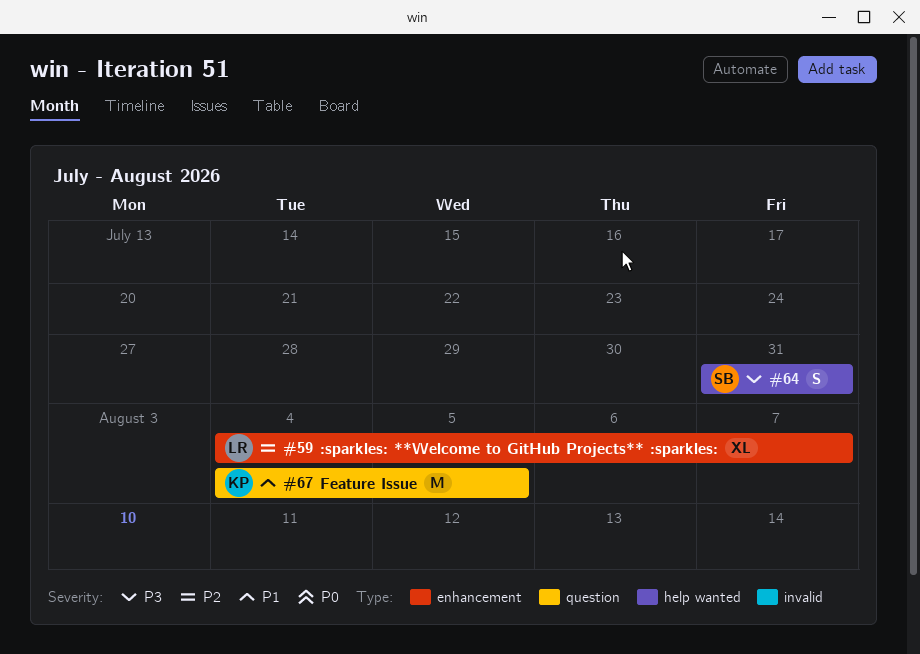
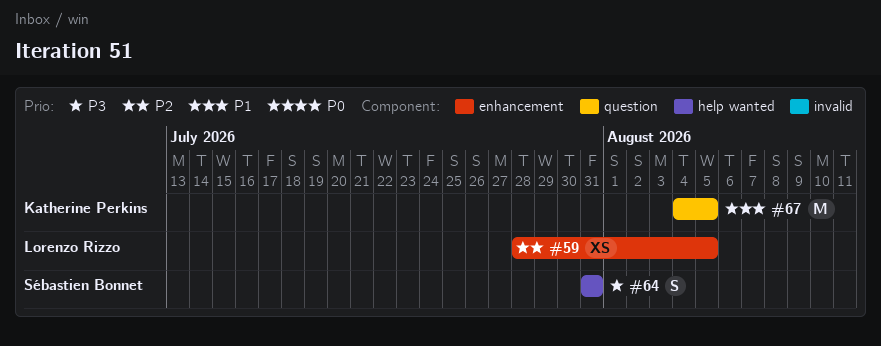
#59, estimate: XL -> XS
#59, start: Aug 4 -> Jul 28
#59, due: Aug 7 -> Aug 5

